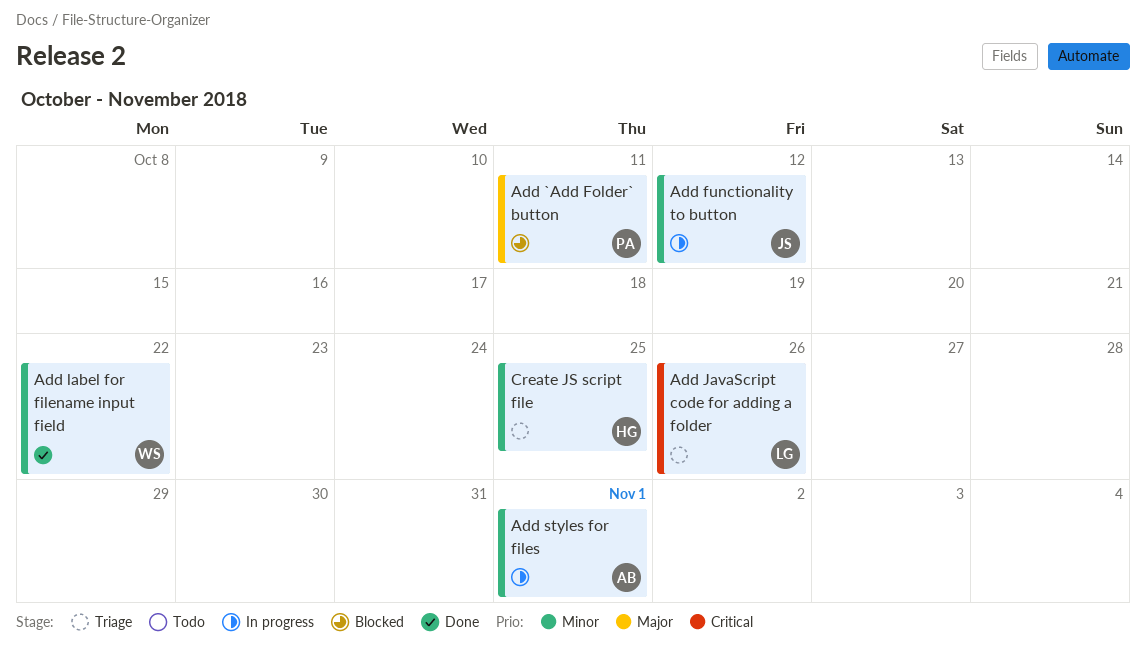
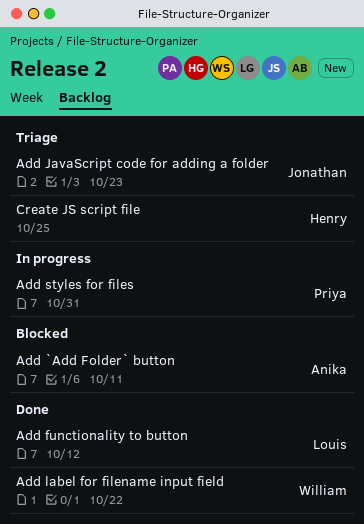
Add `Add Folder` button, owner: Priya -> Anika
Add functionality to button, status: In progress -> Done
Add functionality to button, owner: Jonathan -> Louis
Add JavaScript code for adding a folder, owner: Louis -> Jonathan
Add JavaScript code for adding a folder, due: Oct 26 -> Oct 23
Add styles for files, owner: Anika -> Priya
Add styles for files, due: Nov 1 -> Oct 31

